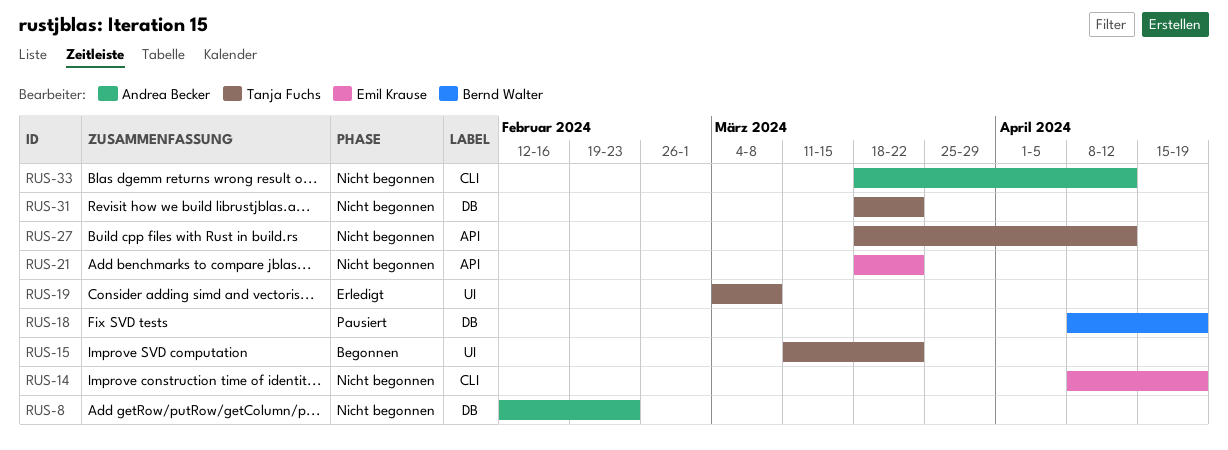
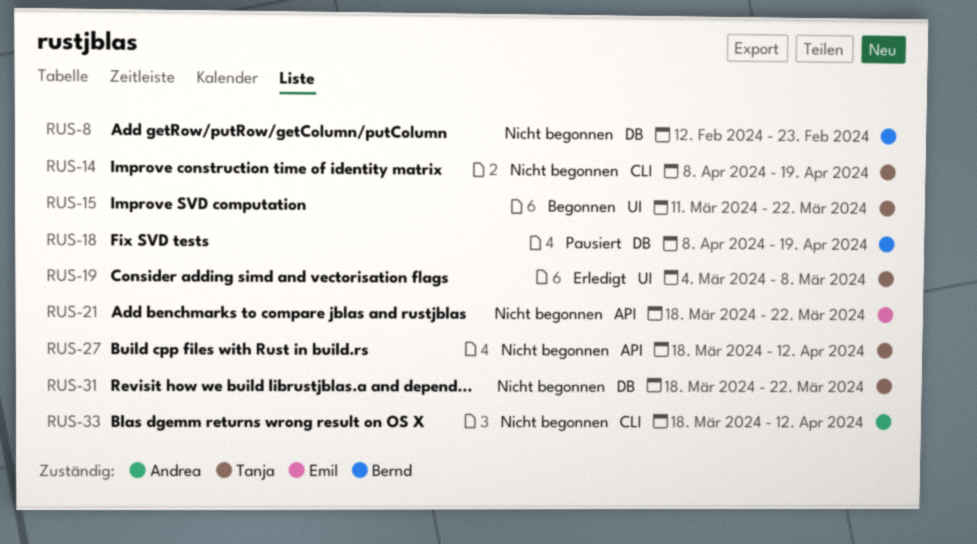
RUS-8, owner: Andrea Becker -> Bernd Walter
RUS-14, owner: Emil Krause -> Tanja Fuchs

